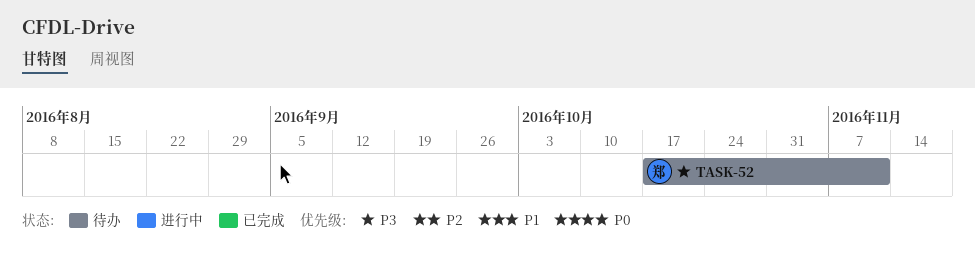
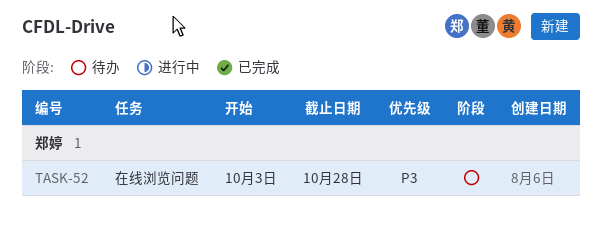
TASK-52, start: Oct 17 -> Oct 3
TASK-52, due: Nov 11 -> Oct 28

